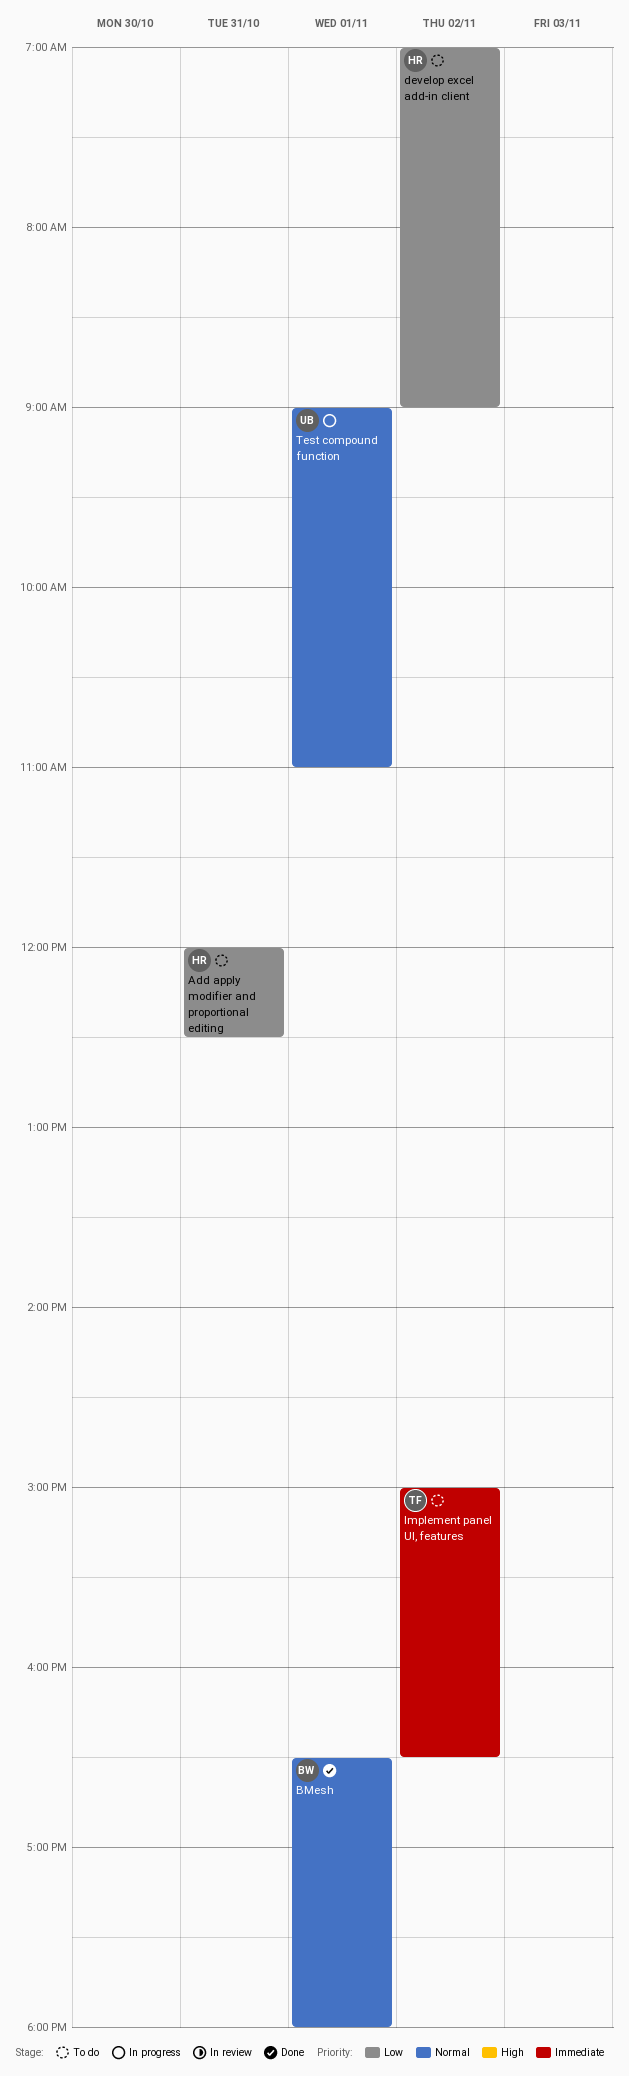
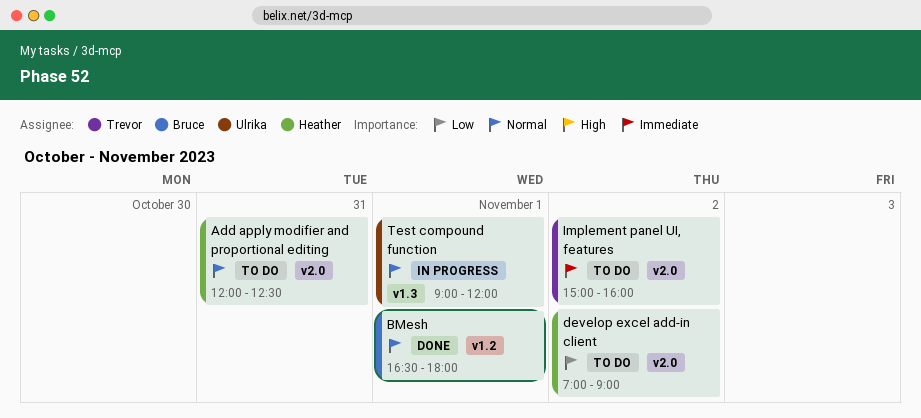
Add apply modifier and proportional editing, priority: Low -> Normal
Implement panel UI, features, ends: 16:30 -> 16:00
Test compound function, ends: 11:00 -> 12:00

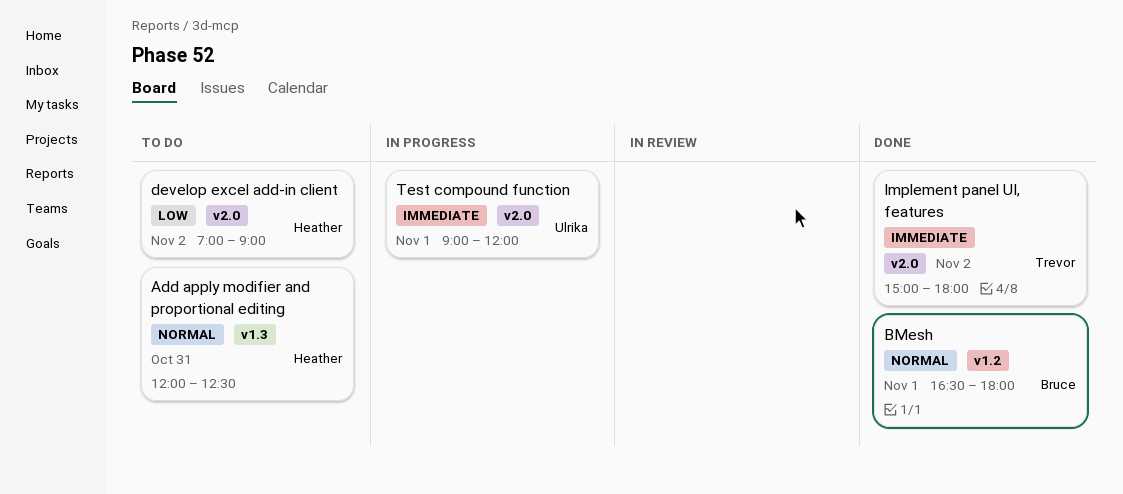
Add apply modifier and proportional editing, label: v2.0 -> v1.3
Implement panel UI, features, status: To do -> Done
Implement panel UI, features, ends: 16:00 -> 18:00
Test compound function, priority: Normal -> Immediate
Test compound function, label: v1.3 -> v2.0

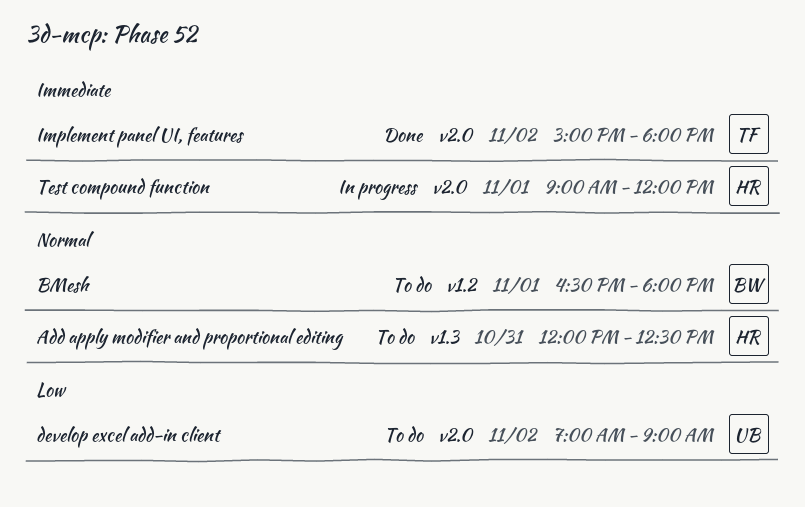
BMesh, status: Done -> To do
develop excel add-in client, owner: Heather -> Ulrika
Test compound function, owner: Ulrika -> Heather

